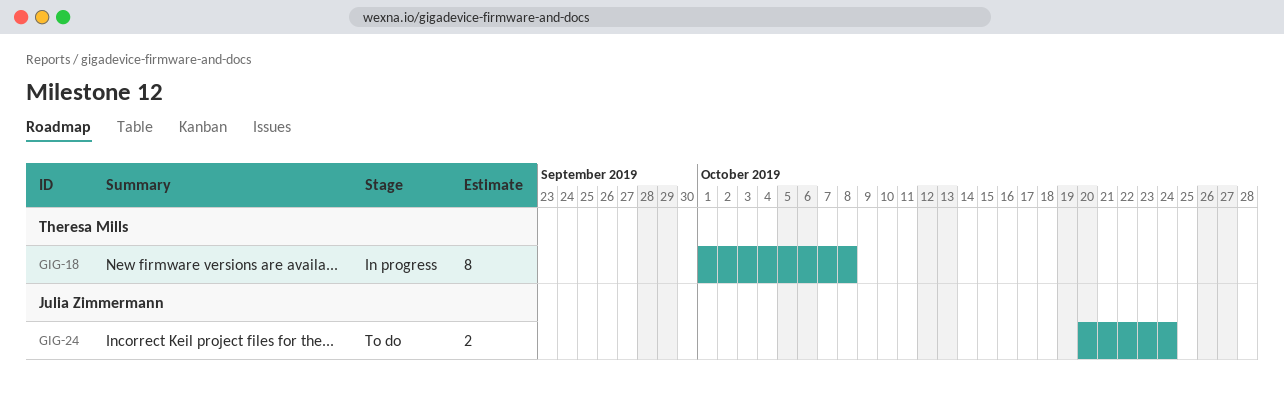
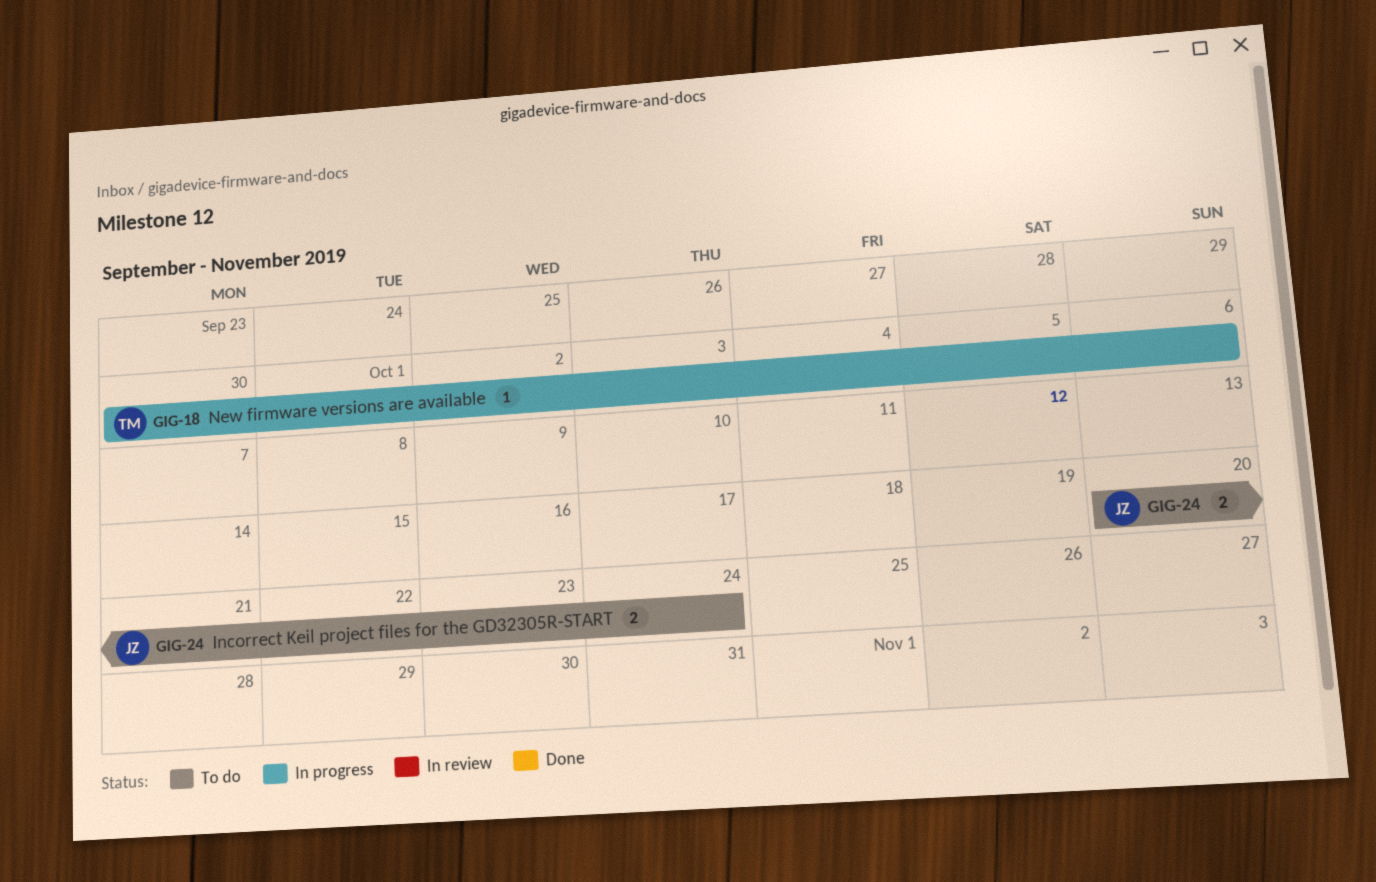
GIG-18, estimate: 8 -> 1
GIG-18, start: Oct 1 -> Sep 30
GIG-18, due: Oct 8 -> Oct 6

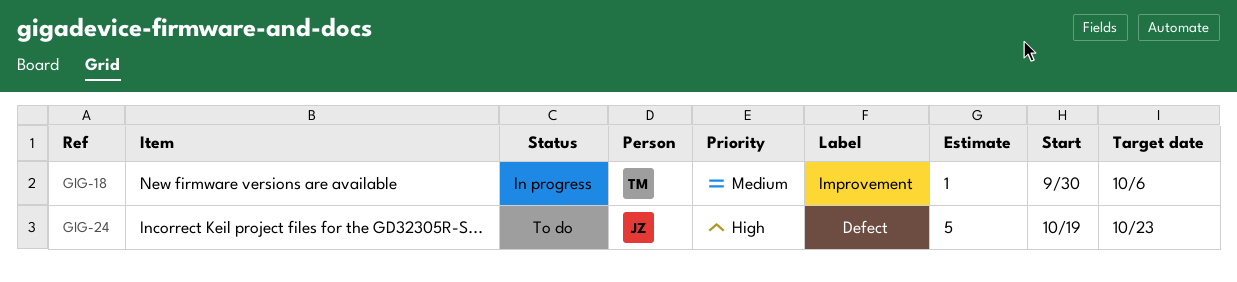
GIG-24, estimate: 2 -> 5
GIG-24, start: Oct 20 -> Oct 19
GIG-24, due: Oct 24 -> Oct 23

